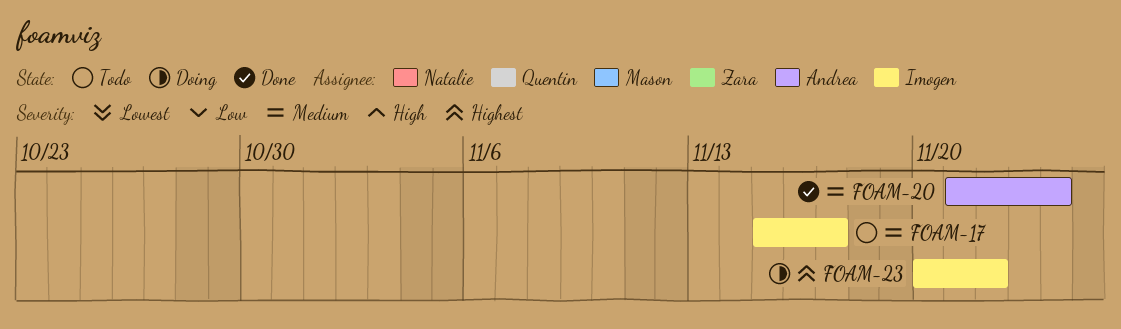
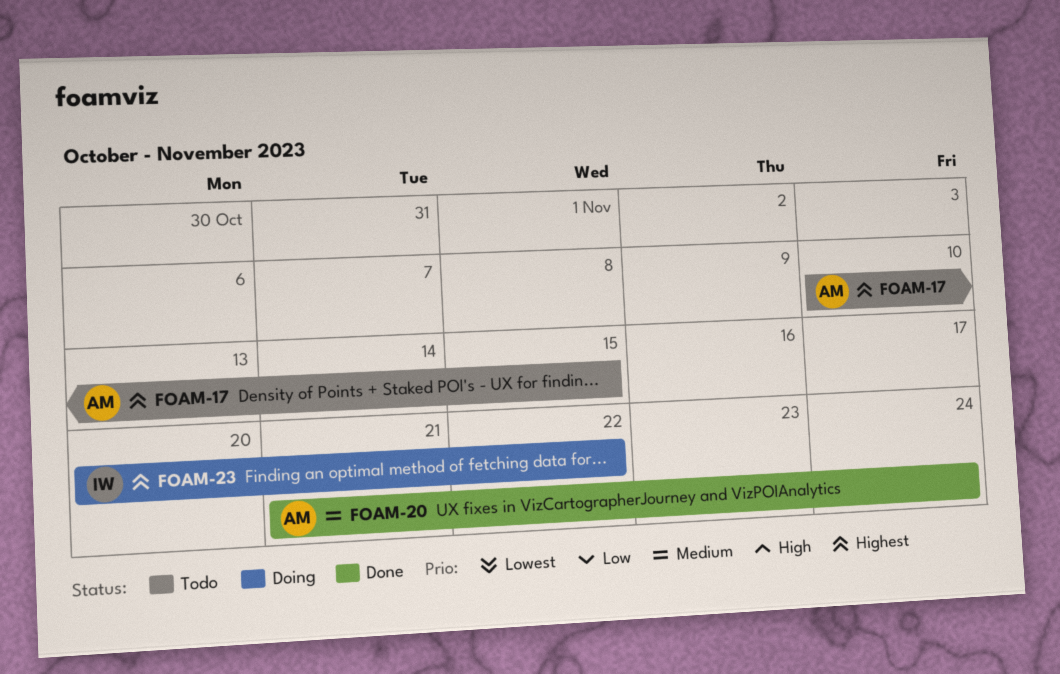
FOAM-17, owner: Imogen -> Andrea
FOAM-17, priority: Medium -> Highest
FOAM-17, start: Nov 15 -> Nov 10
FOAM-17, due: Nov 17 -> Nov 15

